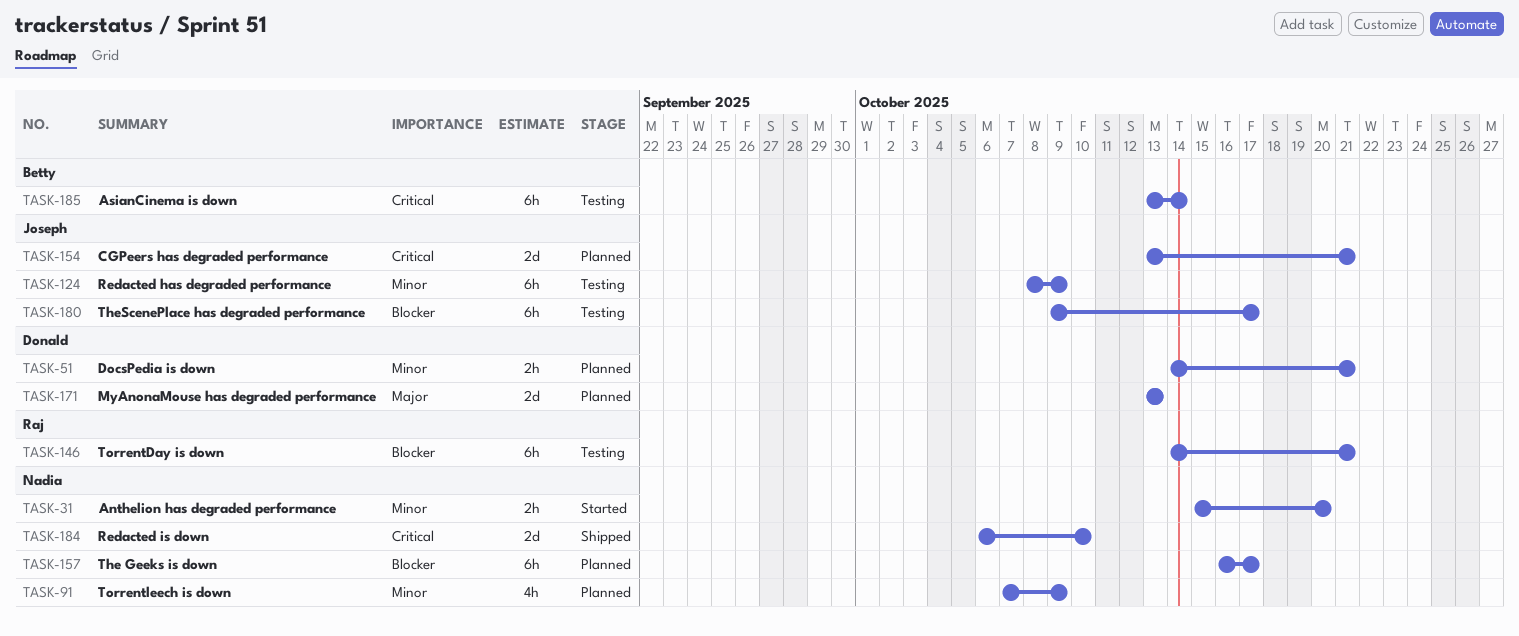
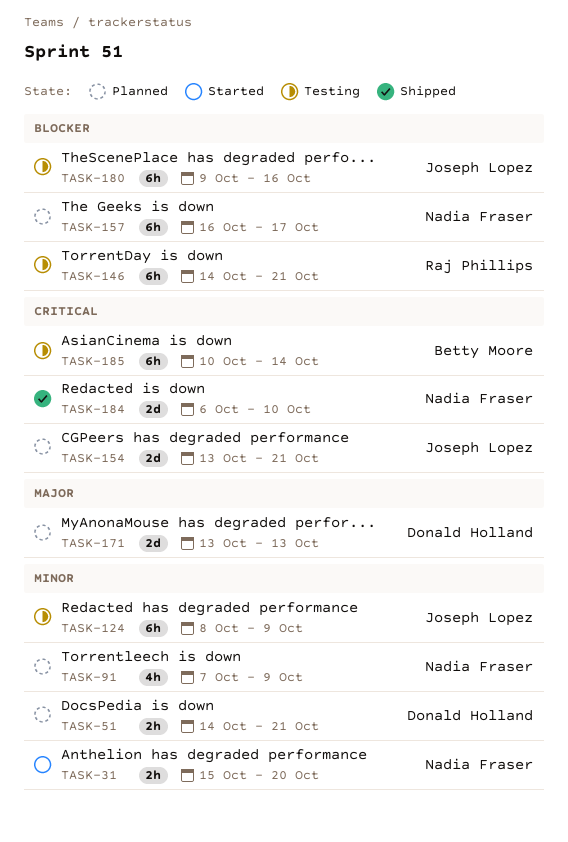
TASK-180, due: Oct 17 -> Oct 16
TASK-185, start: Oct 13 -> Oct 10

